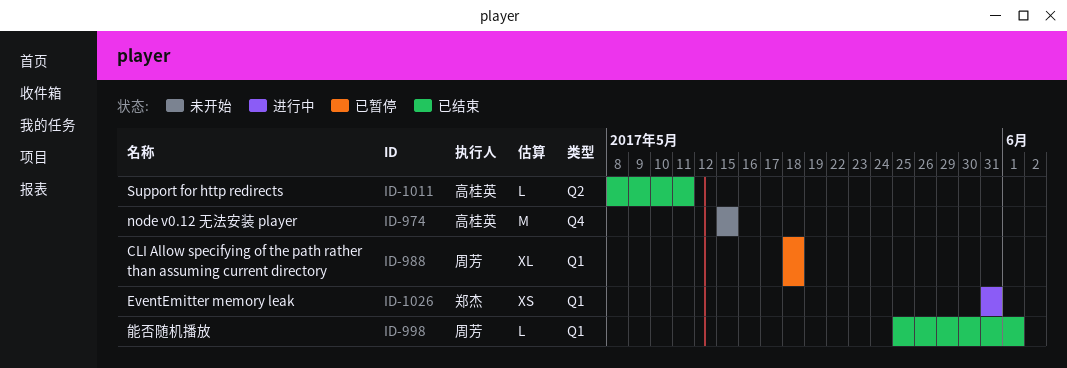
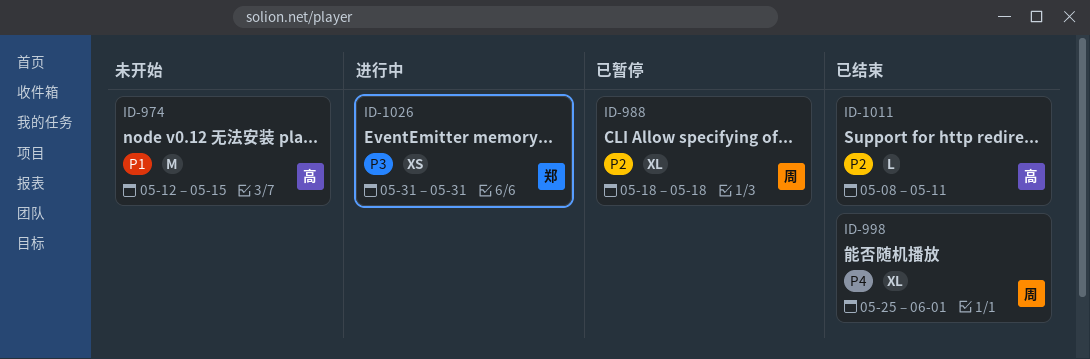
ID-974, start: May 15 -> May 12
ID-998, estimate: L -> XL

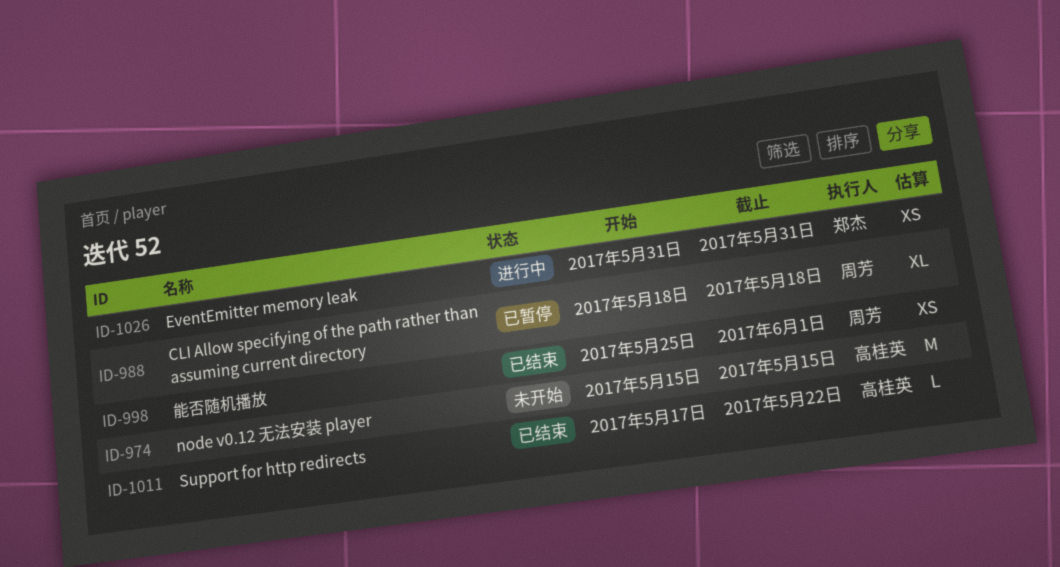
ID-974, start: May 12 -> May 15
ID-998, estimate: XL -> XS
ID-1011, start: May 8 -> May 17
ID-1011, due: May 11 -> May 22

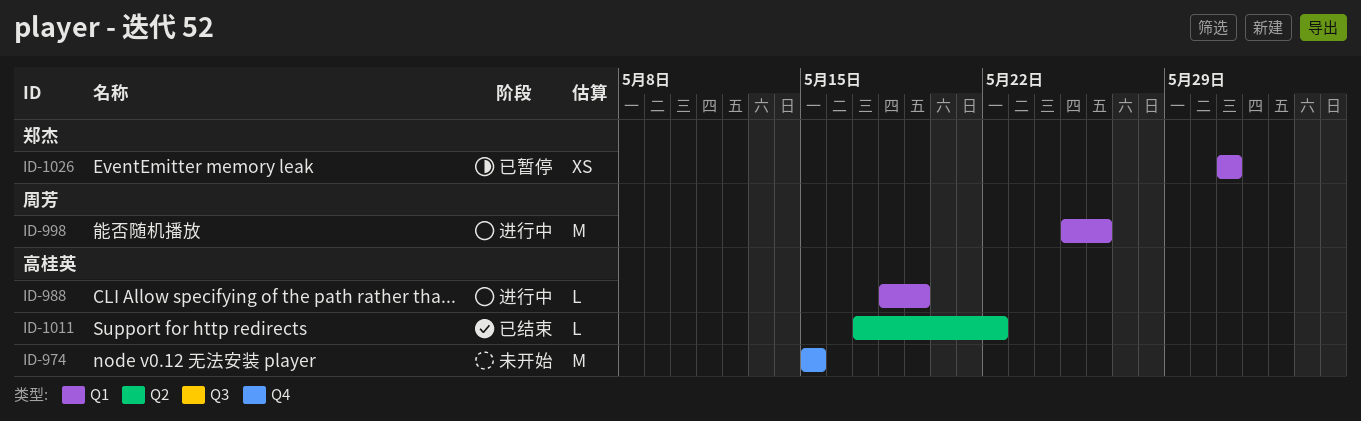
ID-988, status: 已暂停 -> 进行中
ID-988, owner: 周芳 -> 高桂英
ID-988, estimate: XL -> L
ID-988, due: May 18 -> May 19
ID-998, status: 已结束 -> 进行中
ID-998, estimate: XS -> M
ID-998, due: Jun 1 -> May 26
ID-1026, status: 进行中 -> 已暂停

